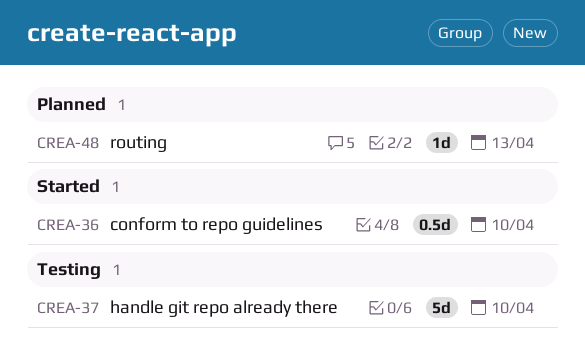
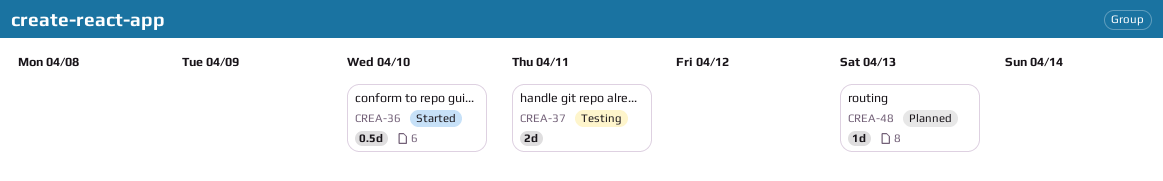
CREA-37, estimate: 5d -> 2d
CREA-37, due: Apr 10 -> Apr 11

